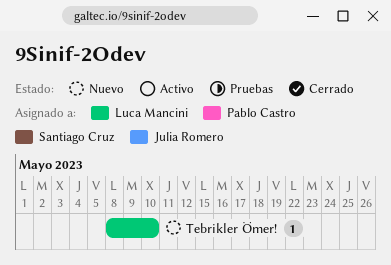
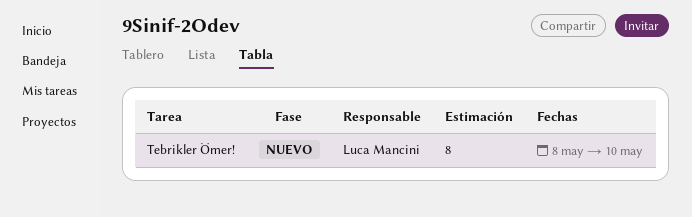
Tebrikler Ömer!, estimate: 1 -> 8

